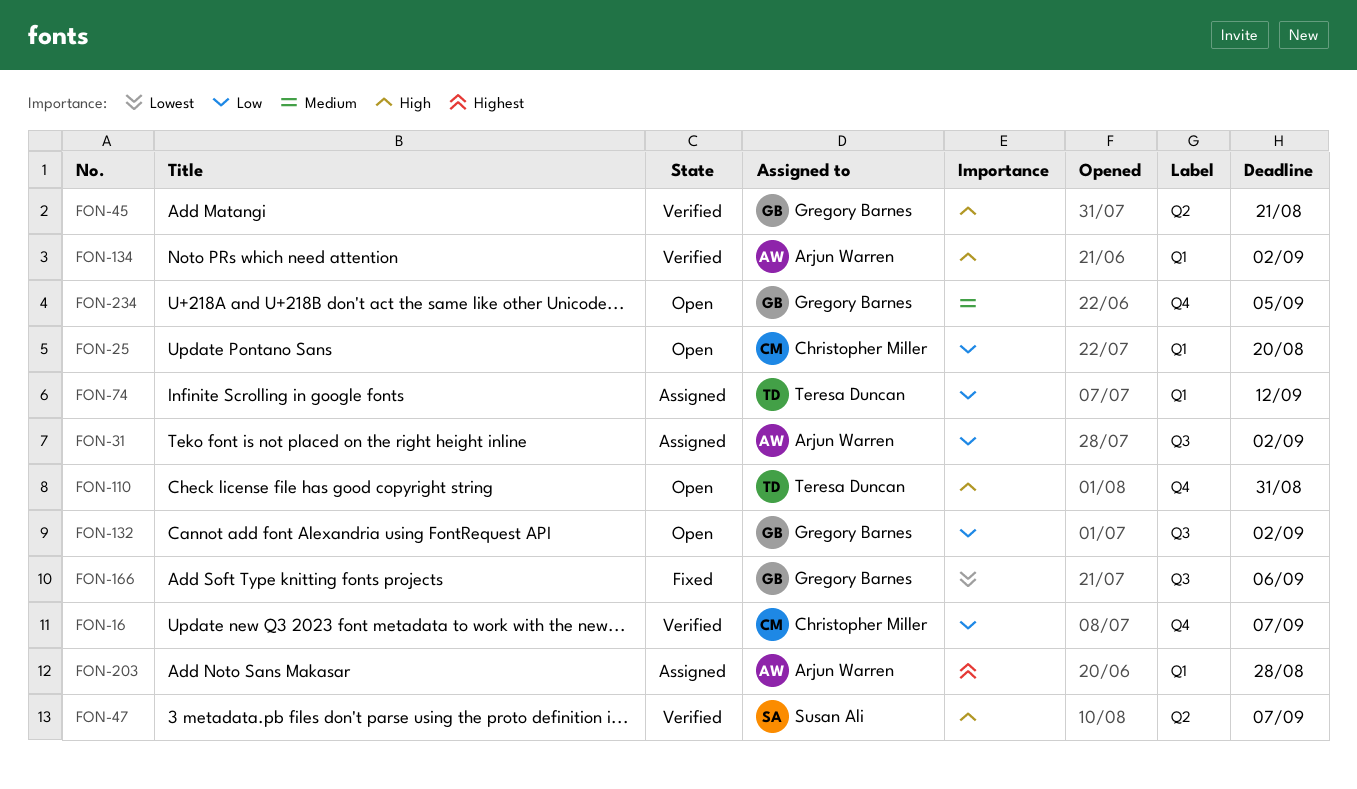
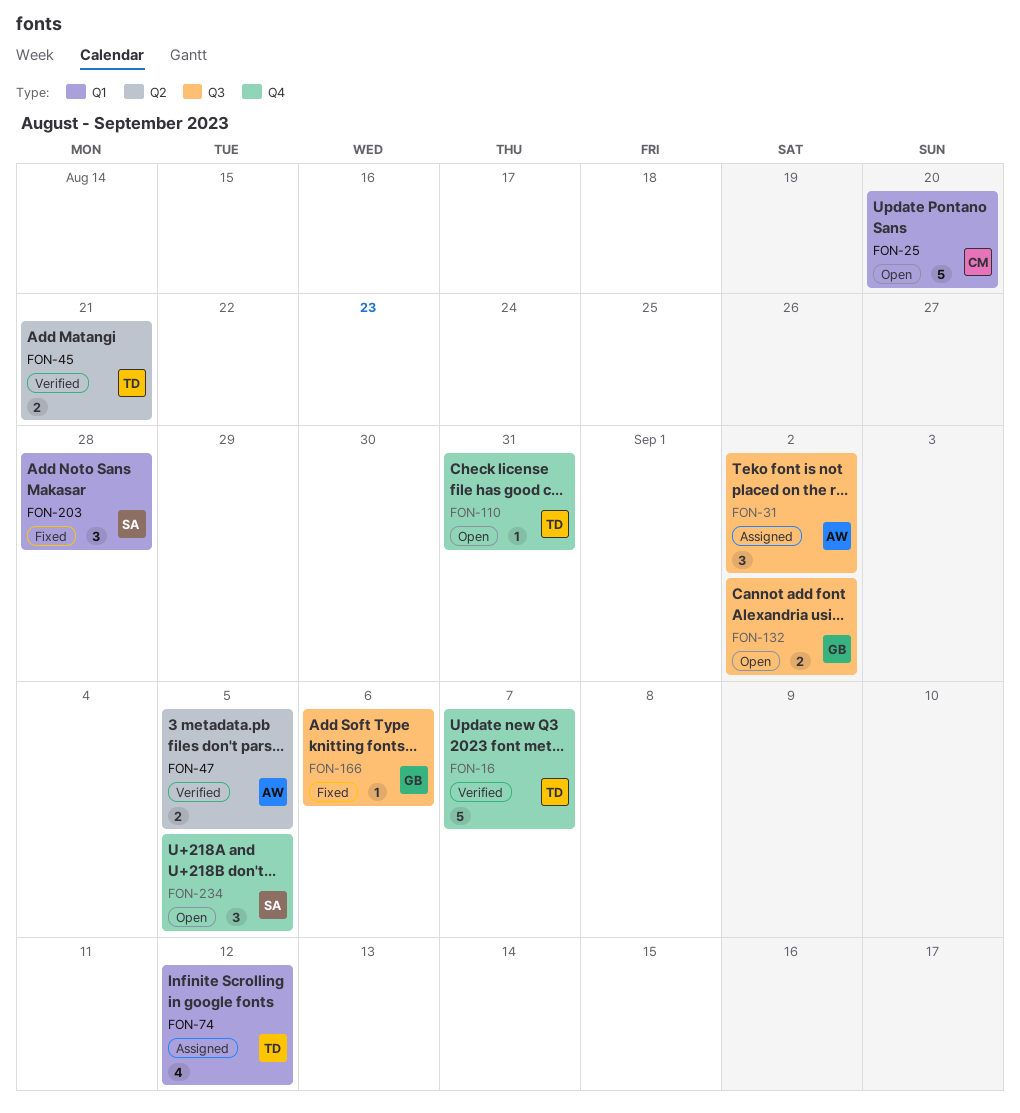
FON-16, owner: Christopher Miller -> Teresa Duncan
FON-45, owner: Gregory Barnes -> Teresa Duncan
FON-47, owner: Susan Ali -> Arjun Warren
FON-47, due: Sep 7 -> Sep 5
FON-134: present -> none
FON-203, status: Assigned -> Fixed
FON-203, owner: Arjun Warren -> Susan Ali
FON-234, owner: Gregory Barnes -> Susan Ali

